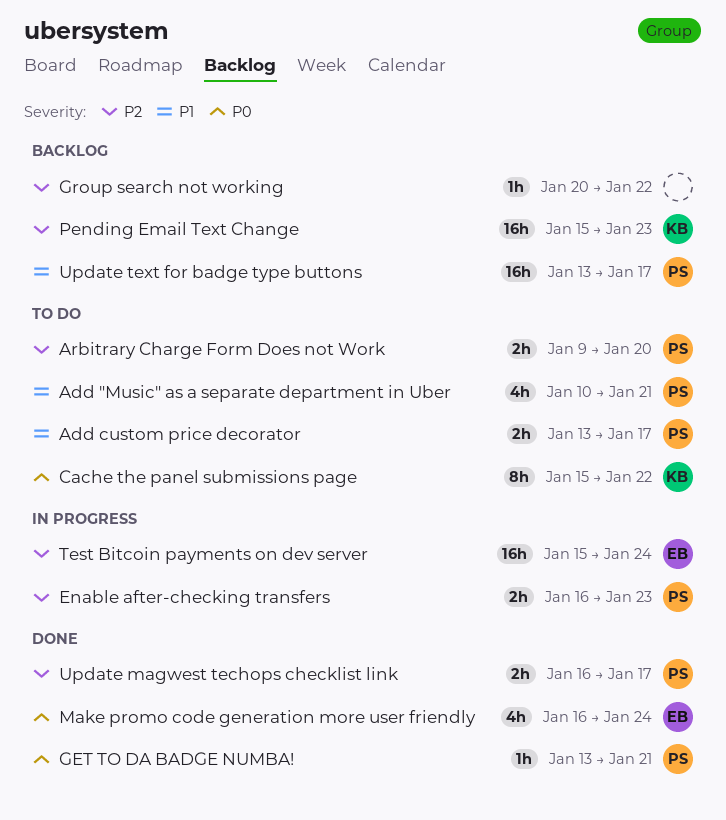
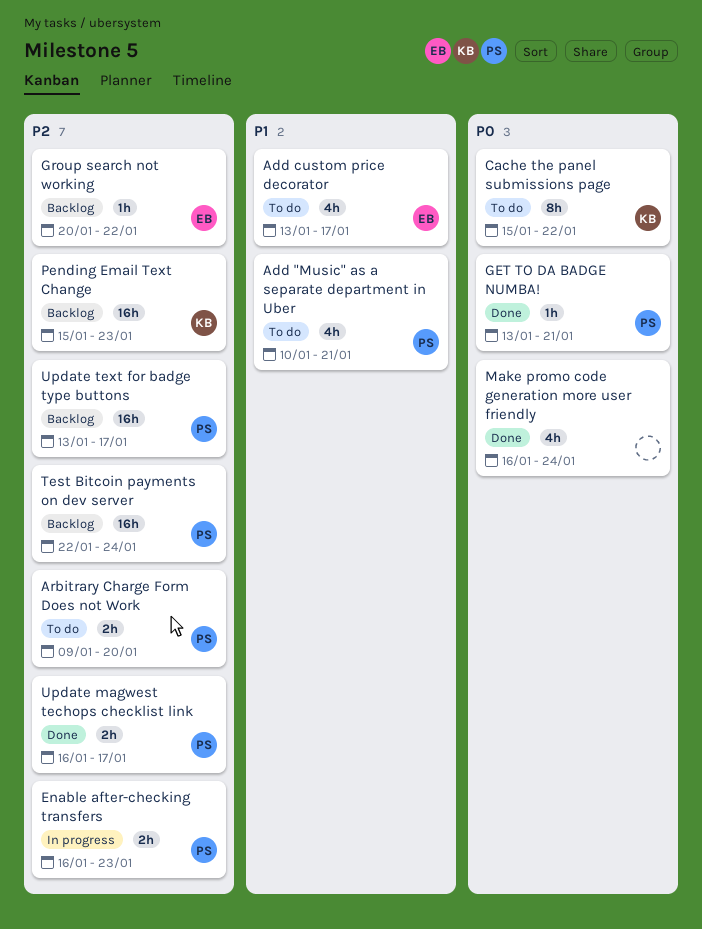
Add custom price decorator, owner: PS -> EB
Add custom price decorator, estimate: 2h -> 4h
Group search not working, owner: none -> EB
Make promo code generation more user friendly, owner: EB -> none
Test Bitcoin payments on dev server, status: In progress -> Backlog
Test Bitcoin payments on dev server, owner: EB -> PS
Test Bitcoin payments on dev server, start: Jan 15 -> Jan 22
Update text for badge type buttons, priority: P1 -> P2

